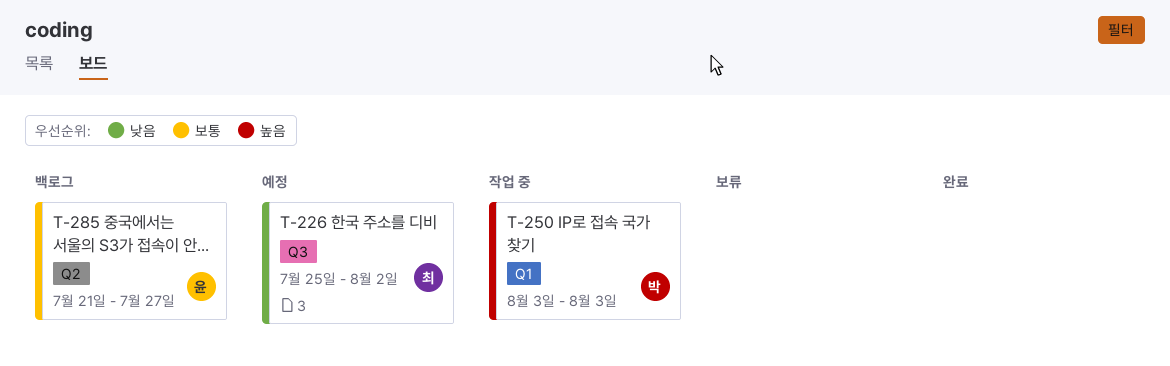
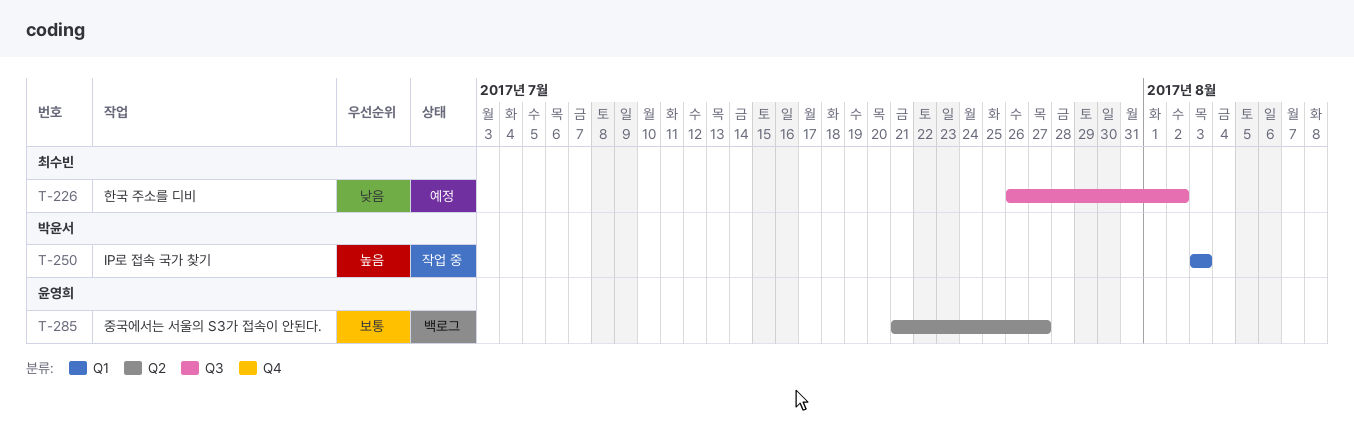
T-226, start: Jul 25 -> Jul 26

